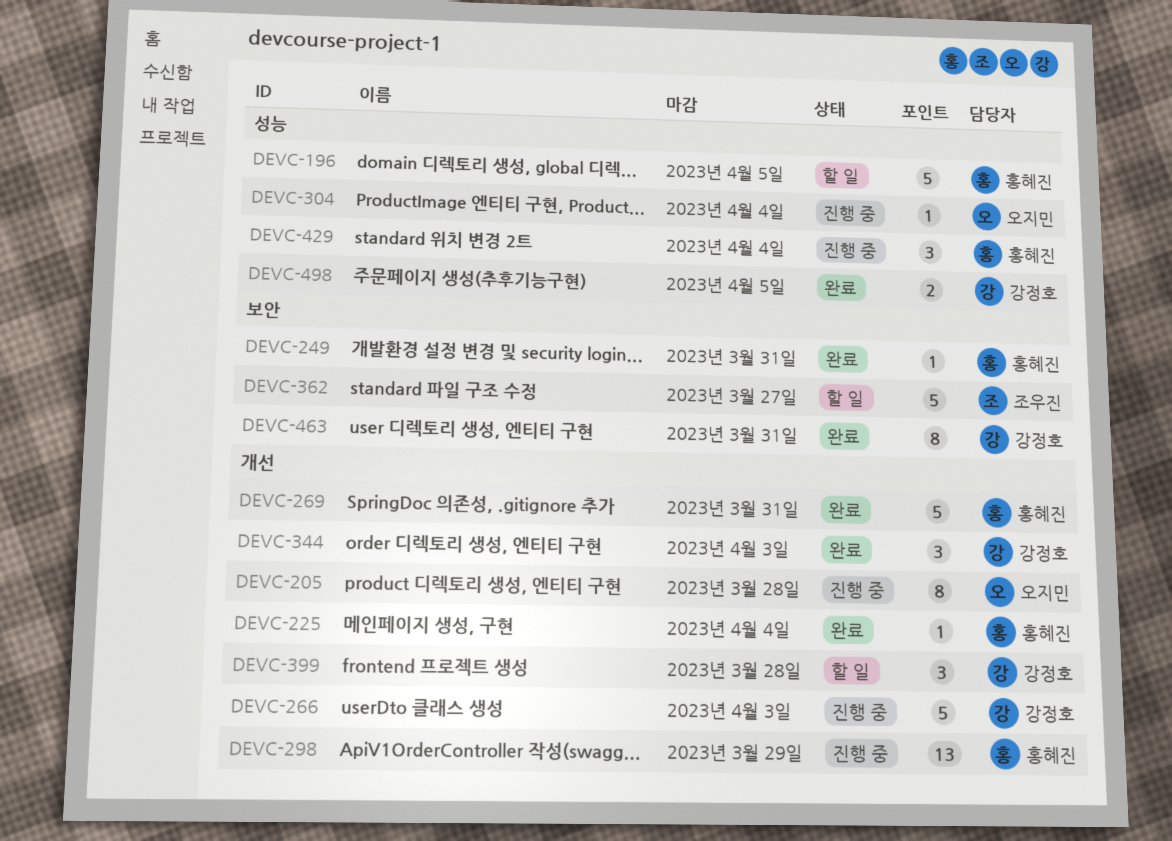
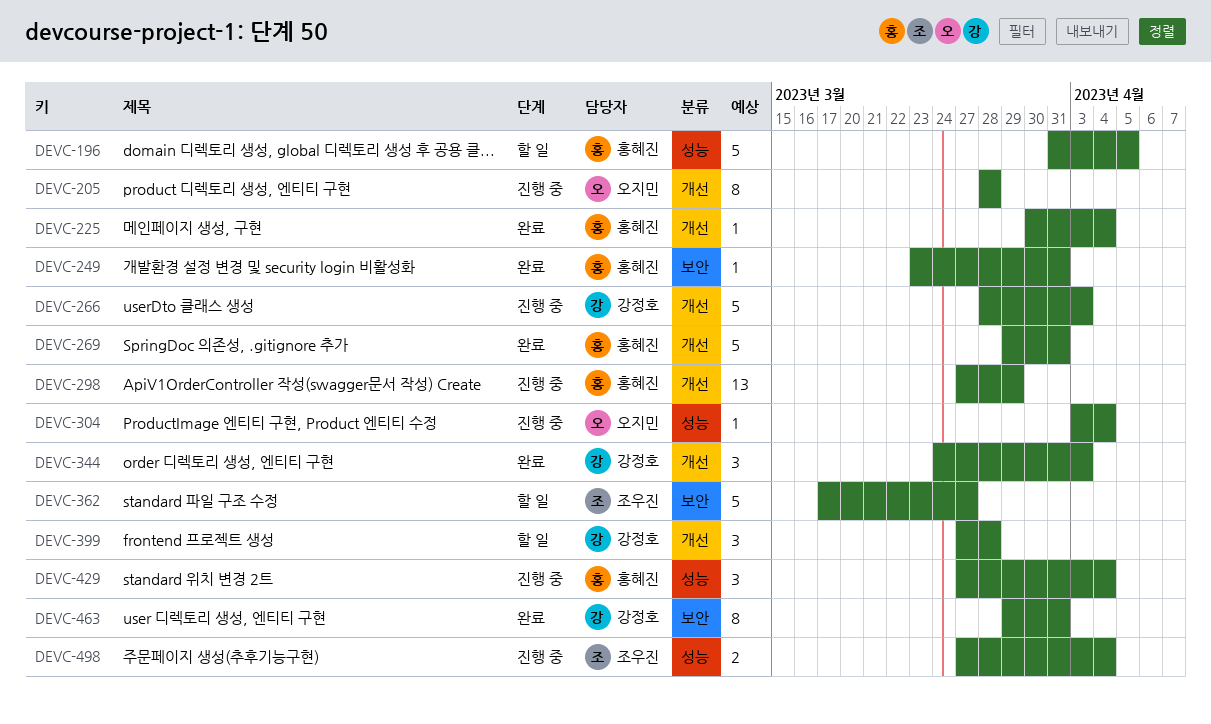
DEVC-498, status: 완료 -> 진행 중
DEVC-498, owner: 강정호 -> 조우진
DEVC-498, due: Apr 5 -> Apr 4

